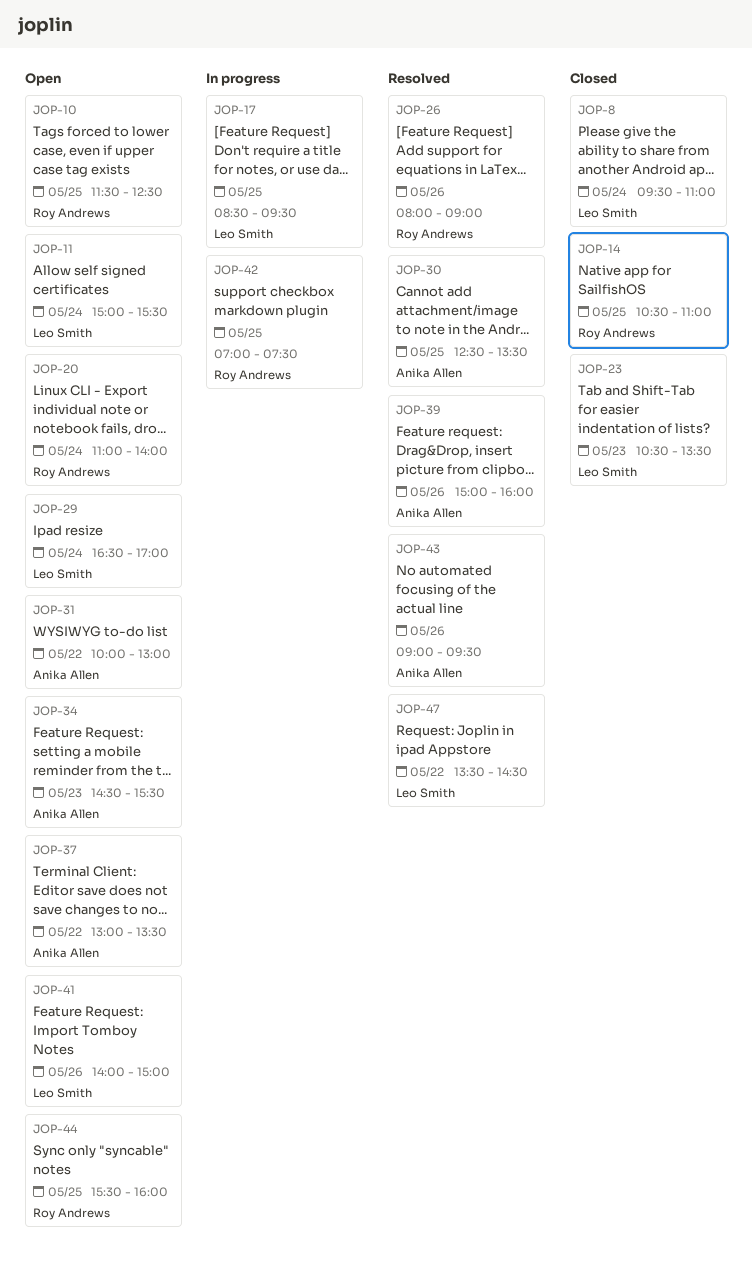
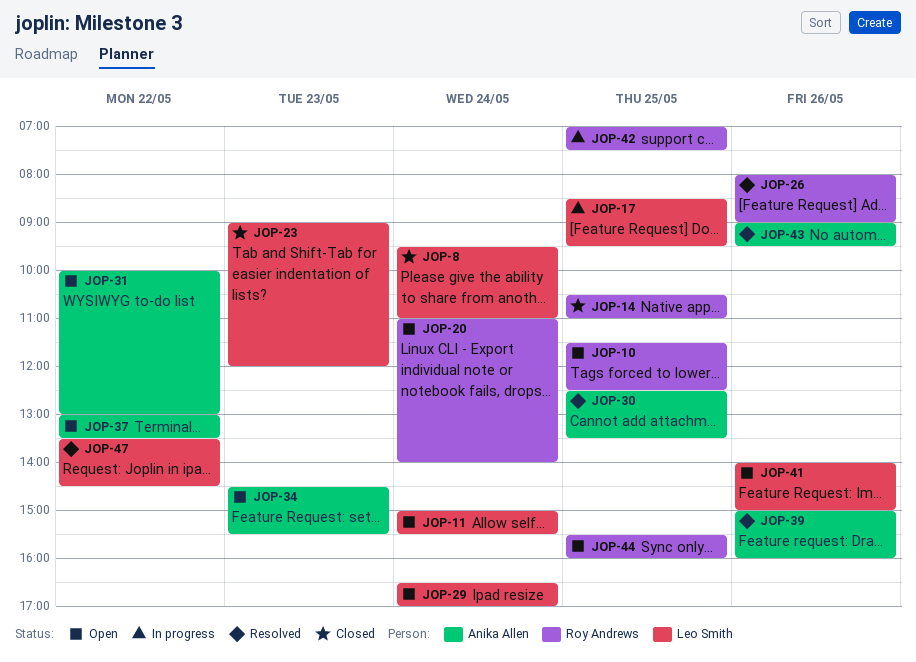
JOP-23, begins: 10:30 -> 09:00
JOP-23, ends: 13:30 -> 12:00

